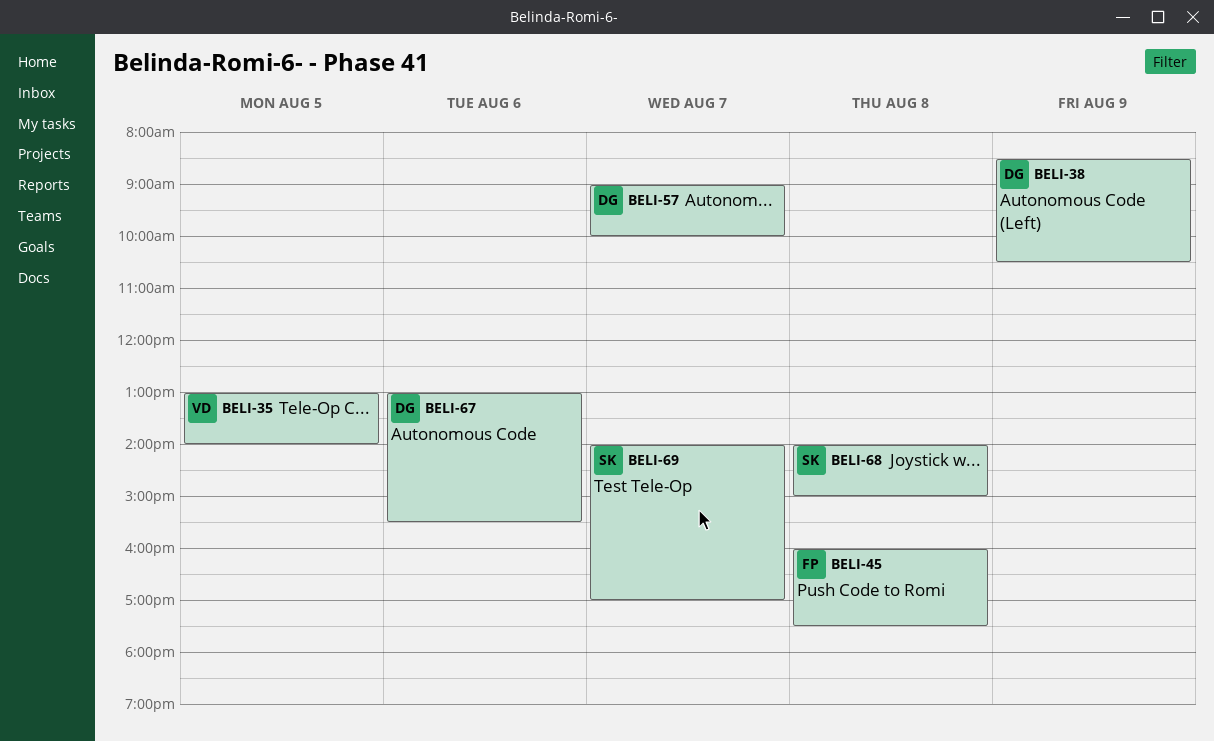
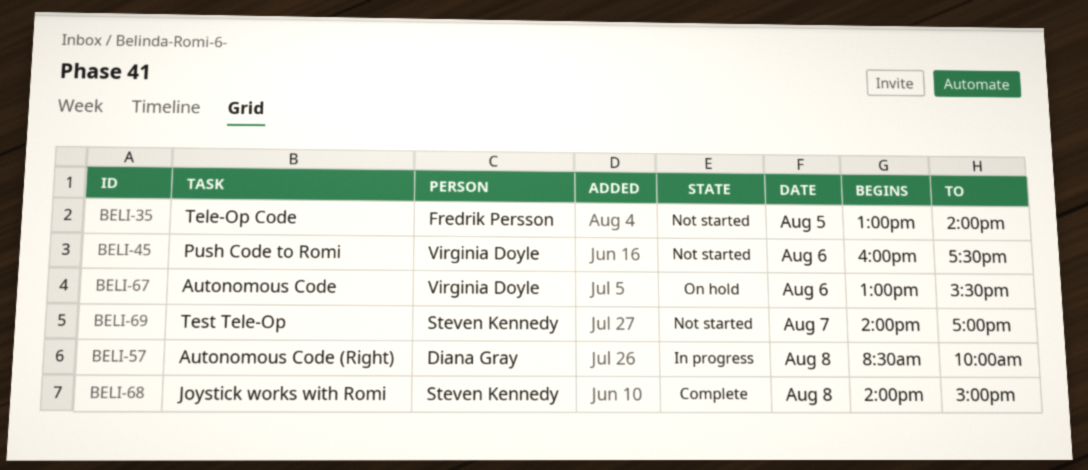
BELI-35, owner: Virginia Doyle -> Fredrik Persson
BELI-38: present -> none
BELI-45, owner: Fredrik Persson -> Virginia Doyle
BELI-45, day: Aug 8 -> Aug 6
BELI-57, day: Aug 7 -> Aug 8
BELI-57, begins: 09:00 -> 08:30
BELI-67, owner: Diana Gray -> Virginia Doyle

